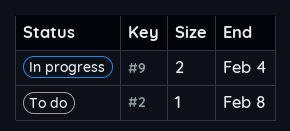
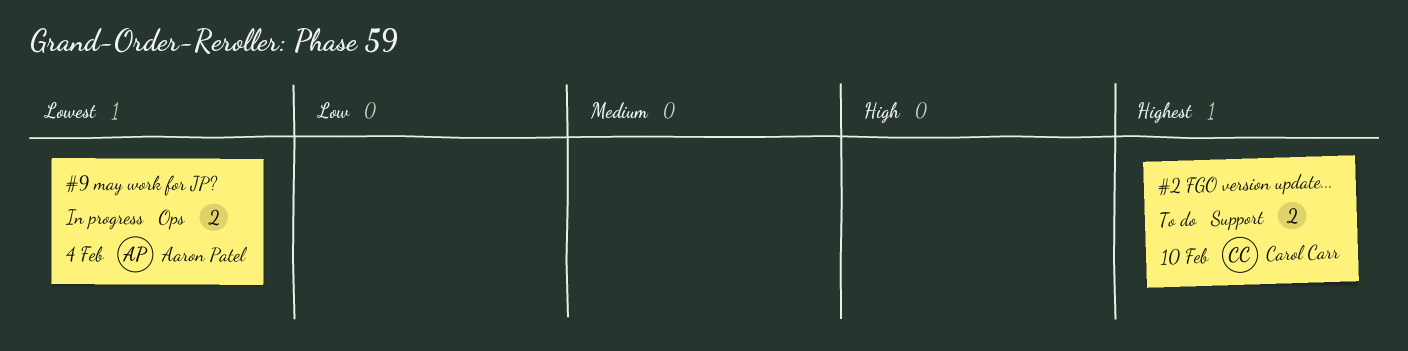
#2, estimate: 1 -> 2
#2, due: Feb 8 -> Feb 10

